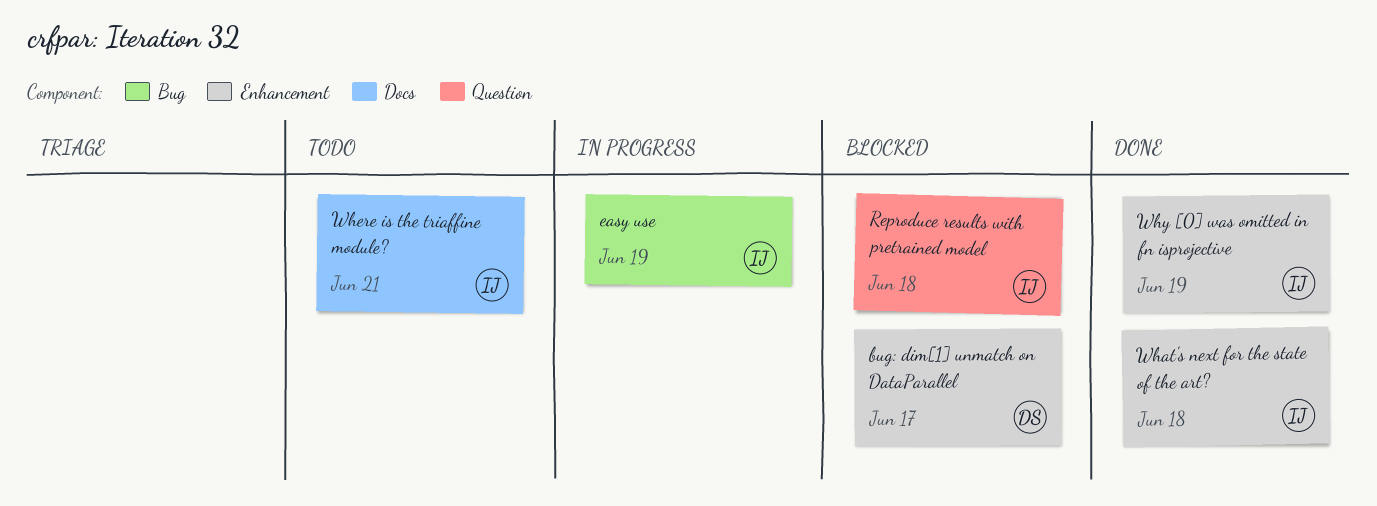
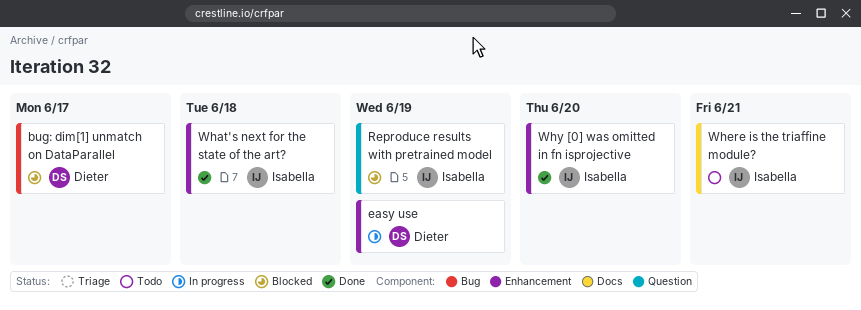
bug: dim[1] unmatch on DataParallel, label: Enhancement -> Bug
easy use, owner: Isabella -> Dieter
easy use, label: Bug -> Enhancement
Reproduce results with pretrained model, due: Jun 18 -> Jun 19
Why [0] was omitted in fn isprojective, due: Jun 19 -> Jun 20

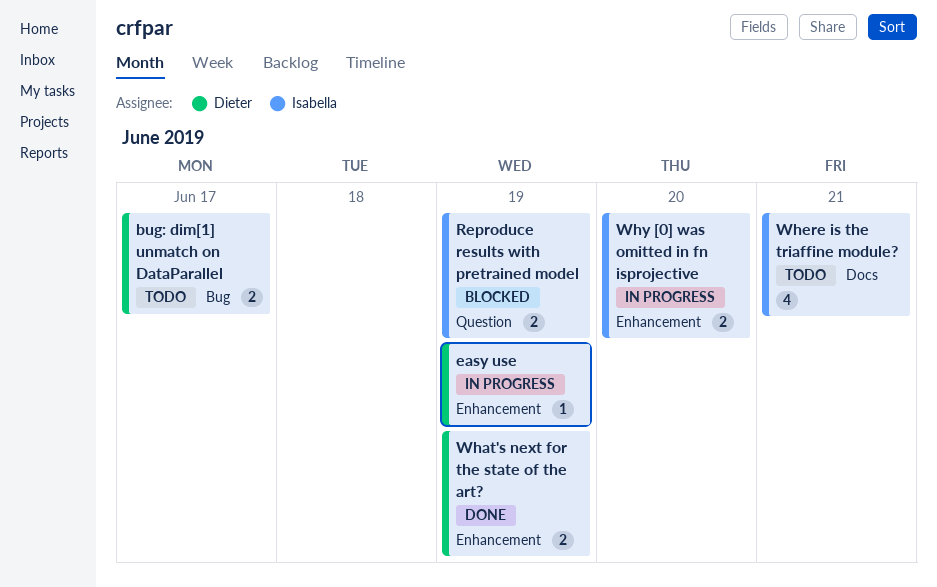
bug: dim[1] unmatch on DataParallel, status: Blocked -> Todo
What's next for the state of the art?, owner: Isabella -> Dieter
What's next for the state of the art?, due: Jun 18 -> Jun 19
Why [0] was omitted in fn isprojective, status: Done -> In progress

